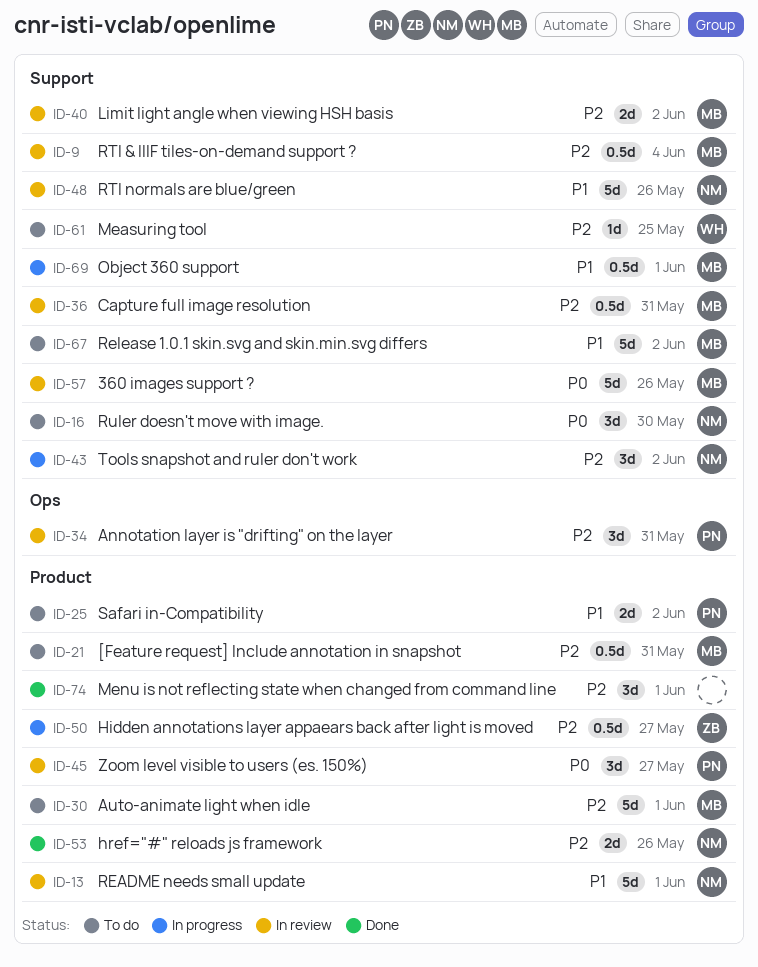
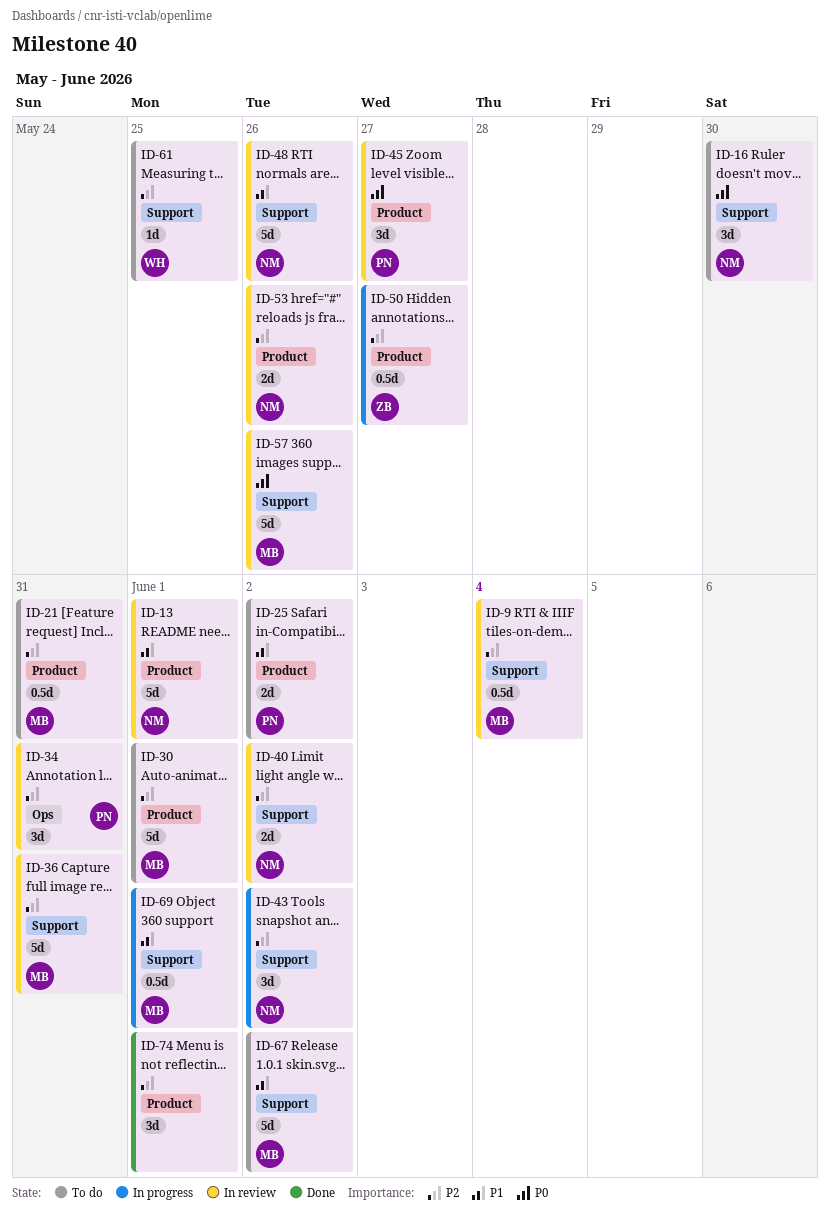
ID-36, estimate: 0.5d -> 5d
ID-40, owner: MB -> NM
ID-53, status: Done -> In review

